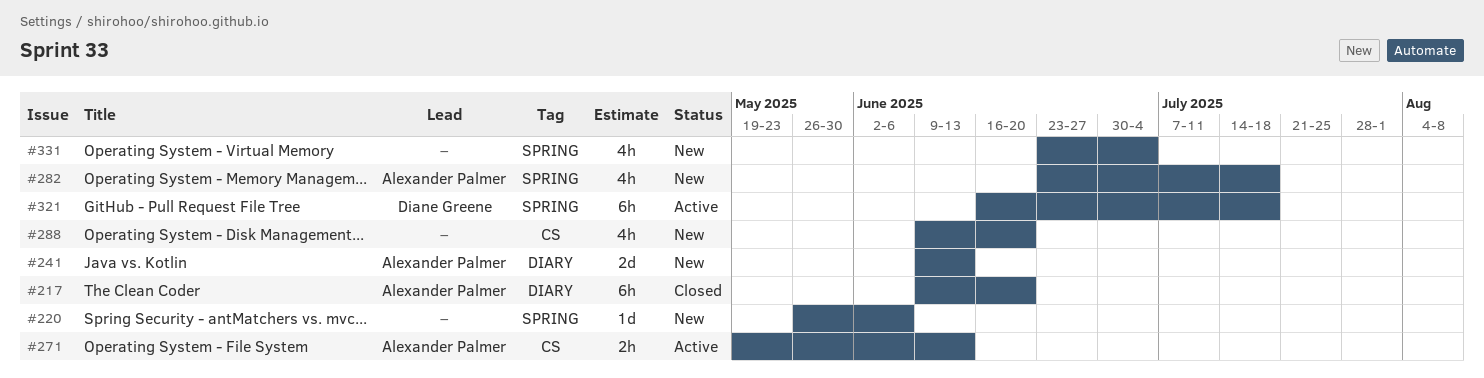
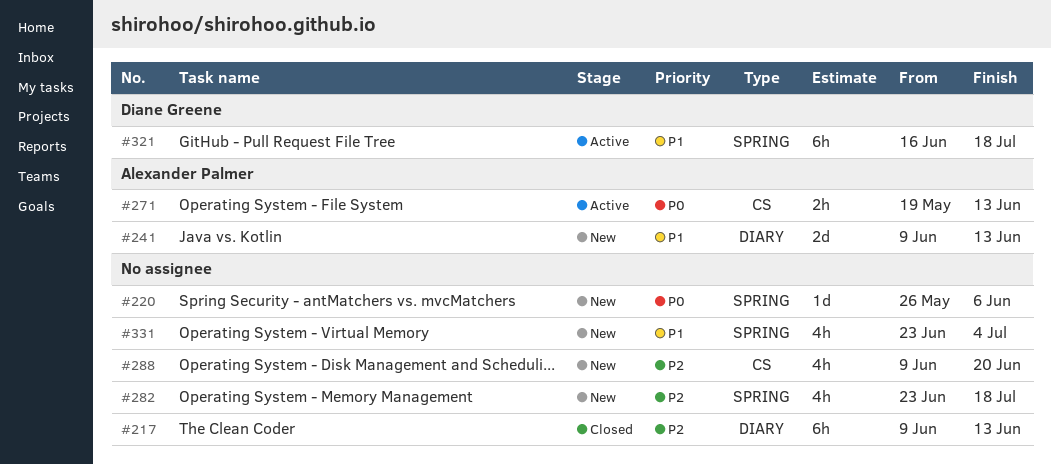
#217, owner: Alexander Palmer -> none
#217, due: Jun 20 -> Jun 13
#282, owner: Alexander Palmer -> none

